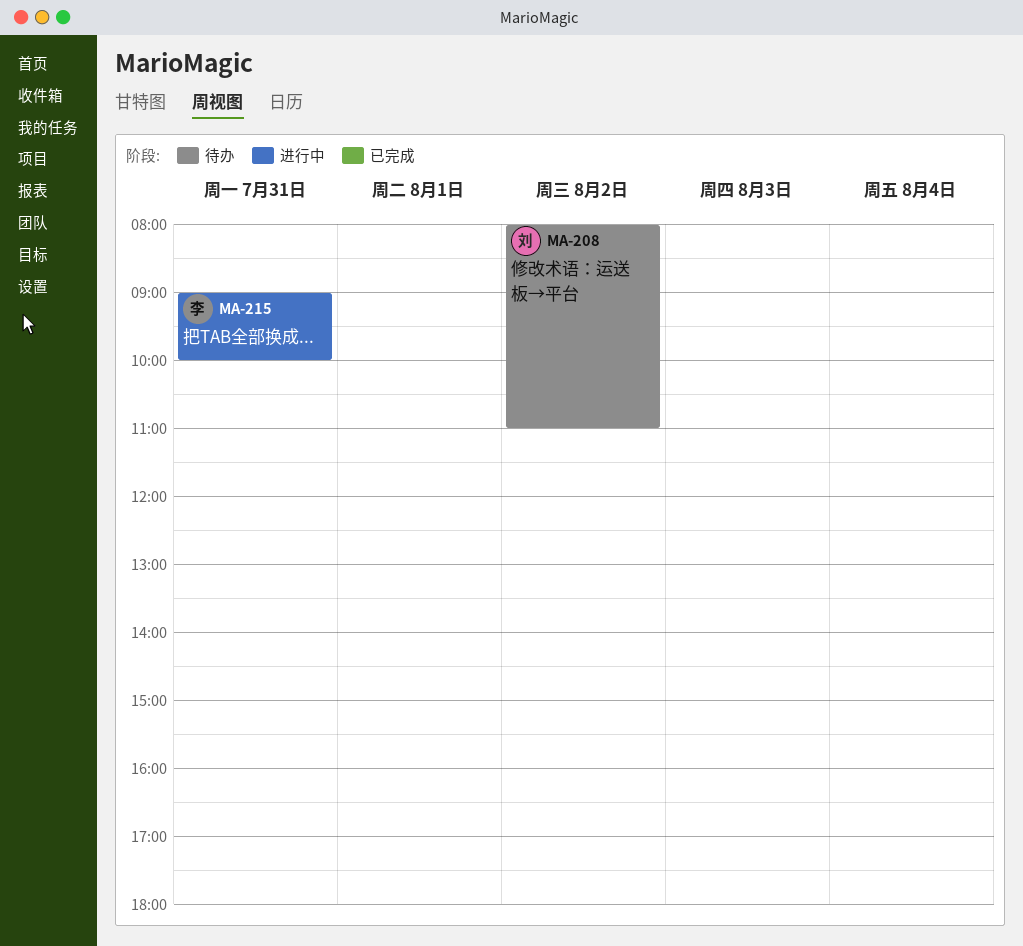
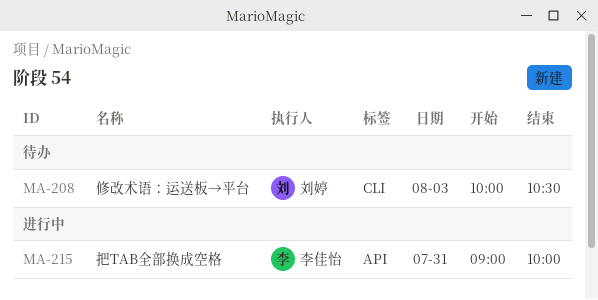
MA-208, day: Aug 2 -> Aug 3
MA-208, begins: 08:00 -> 10:00
MA-208, ends: 11:00 -> 10:30

